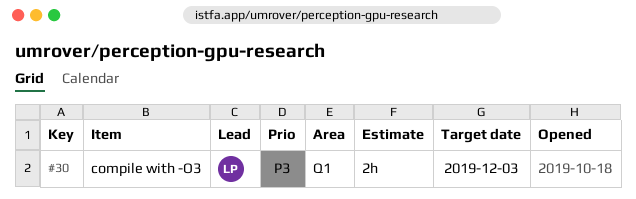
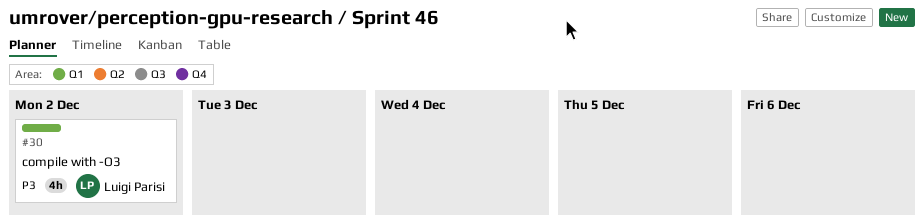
#30, estimate: 2h -> 4h
#30, due: Dec 3 -> Dec 2

